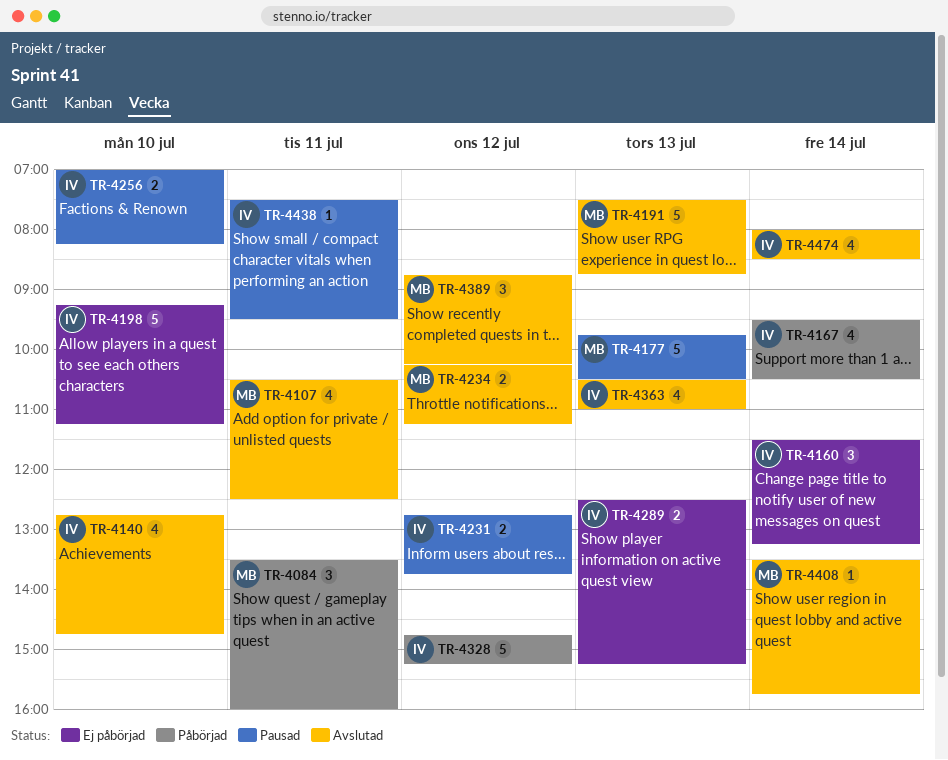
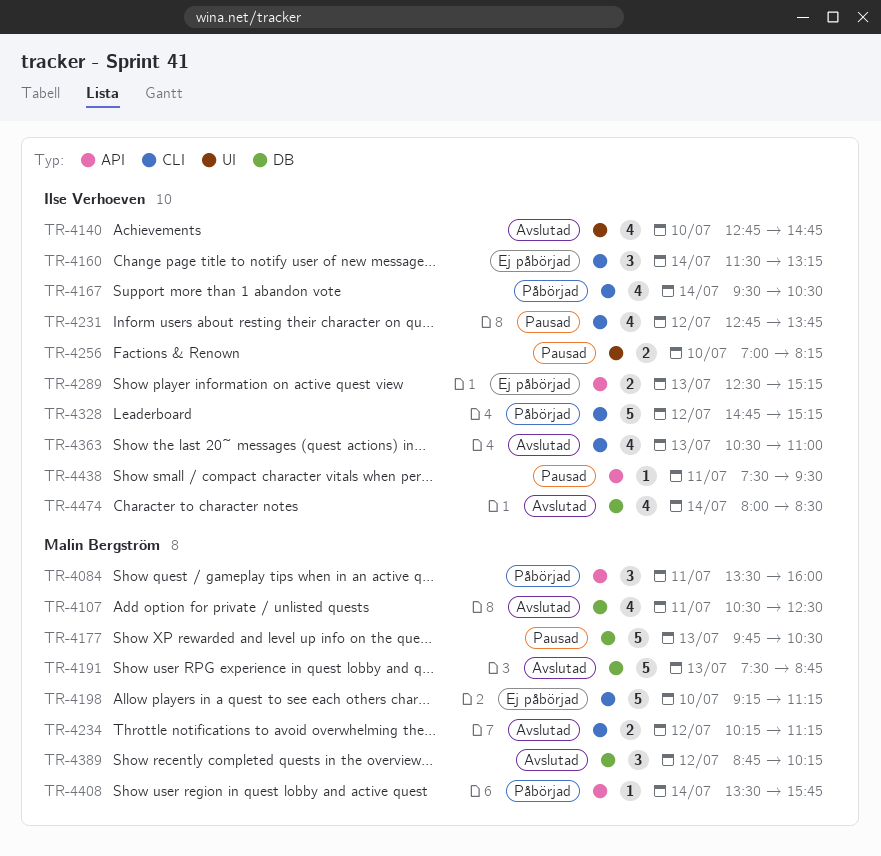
TR-4198, owner: Ilse Verhoeven -> Malin Bergström
TR-4231, estimate: 2 -> 4
TR-4408, status: Avslutad -> Påbörjad

